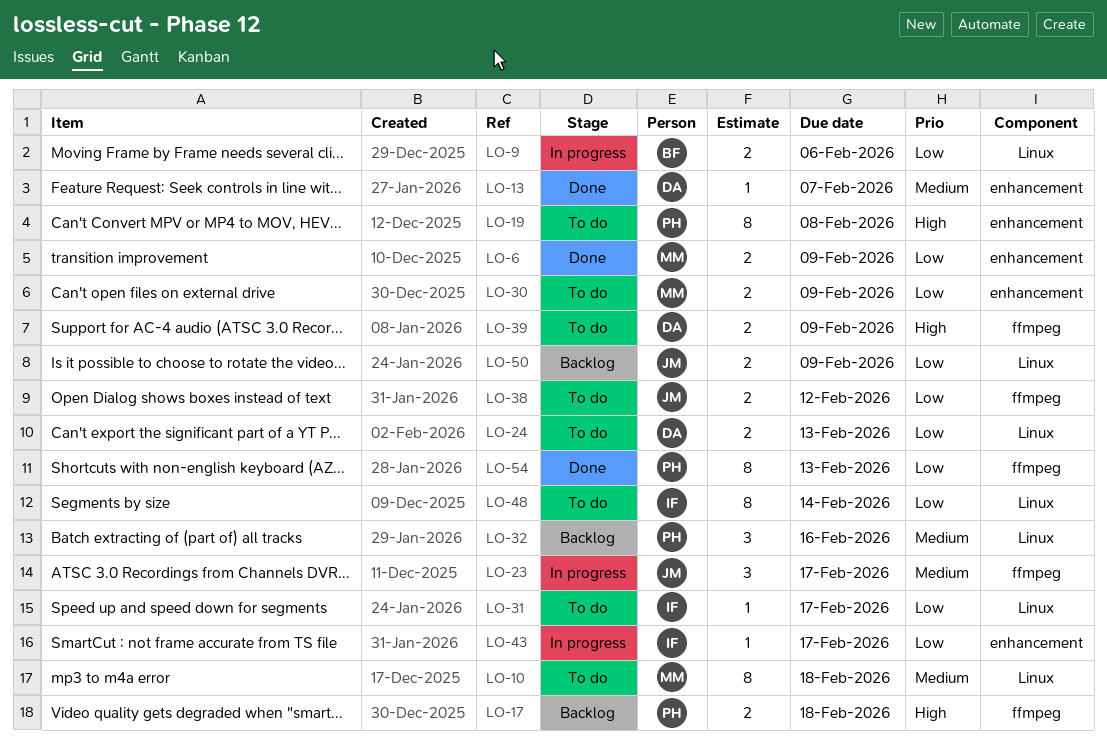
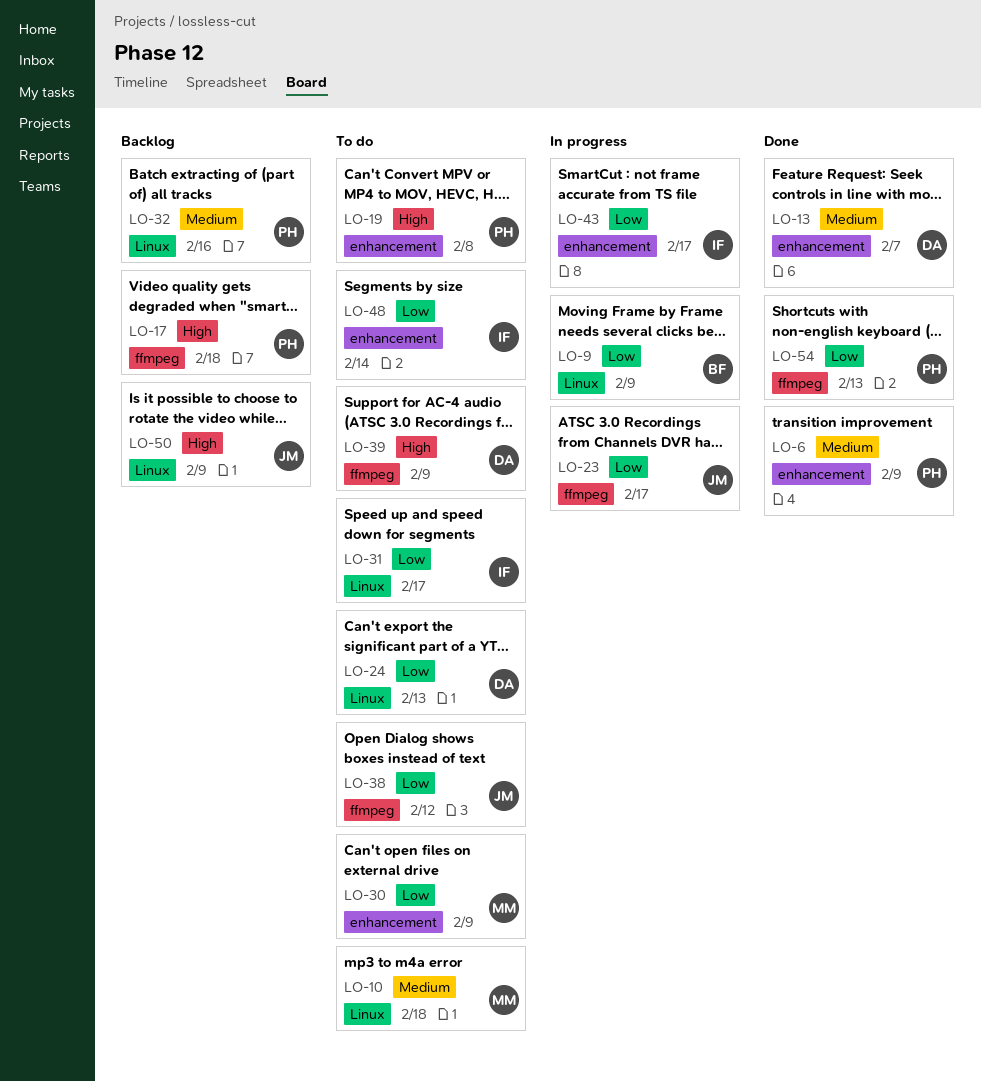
LO-6, owner: MM -> PH
LO-6, priority: Low -> Medium
LO-9, due: Feb 6 -> Feb 9
LO-23, priority: Medium -> Low
LO-48, label: Linux -> enhancement
LO-50, priority: Low -> High

